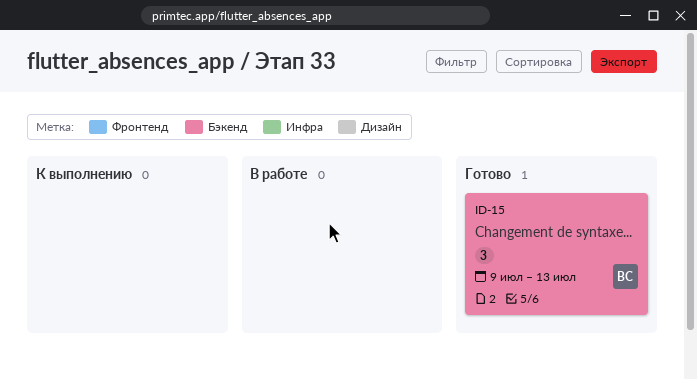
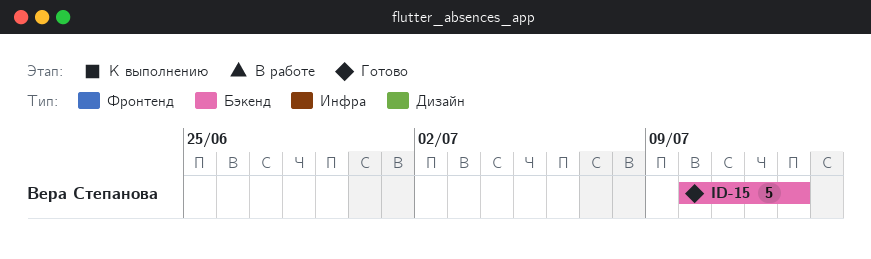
ID-15, estimate: 3 -> 5
ID-15, start: Jul 9 -> Jul 10

